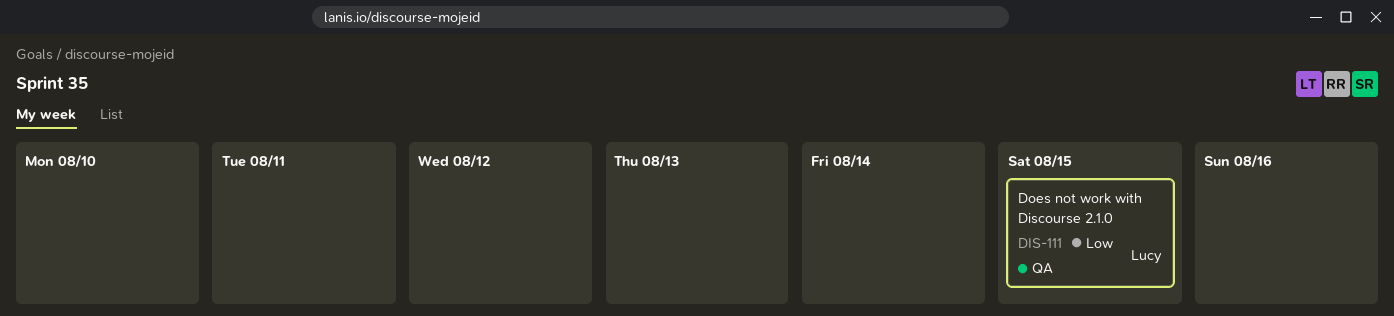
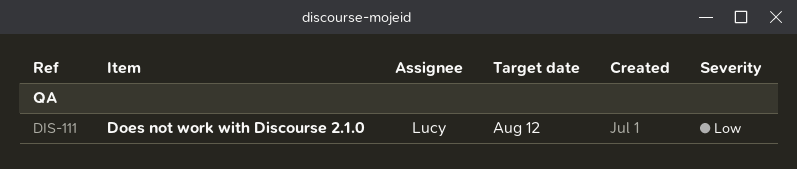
DIS-111, due: Aug 15 -> Aug 12

